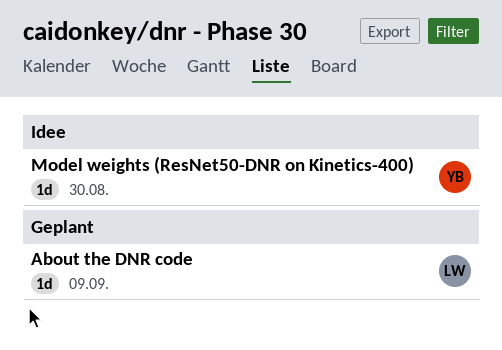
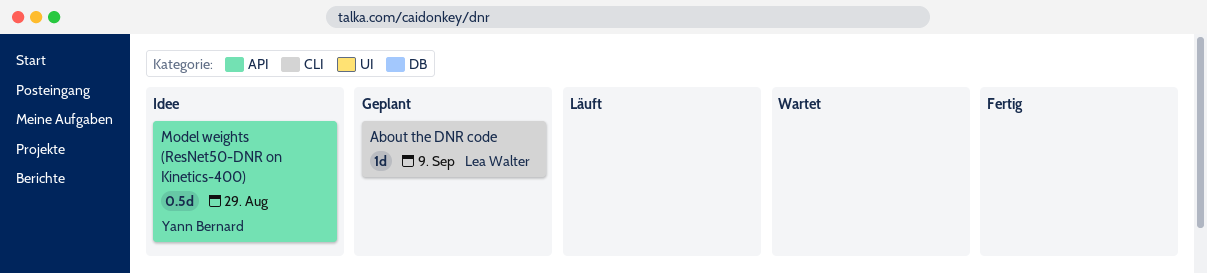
Model weights (ResNet50-DNR on Kinetics-400), estimate: 1d -> 0.5d
Model weights (ResNet50-DNR on Kinetics-400), due: Aug 30 -> Aug 29

